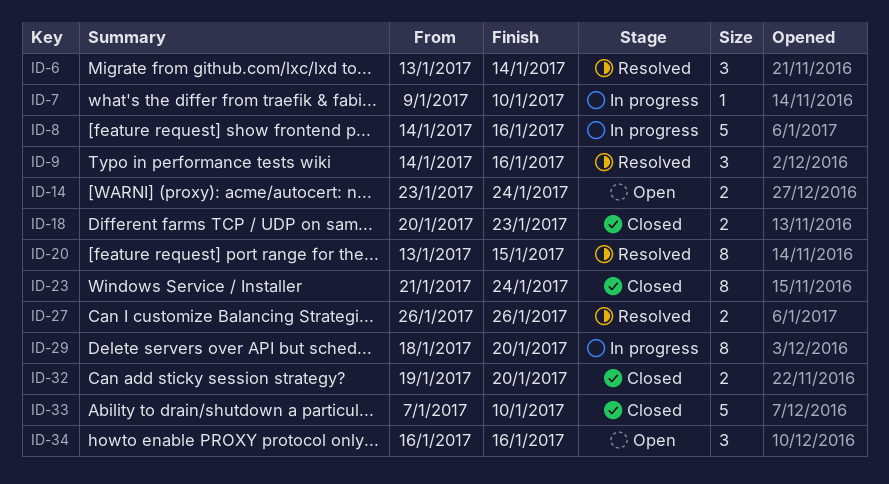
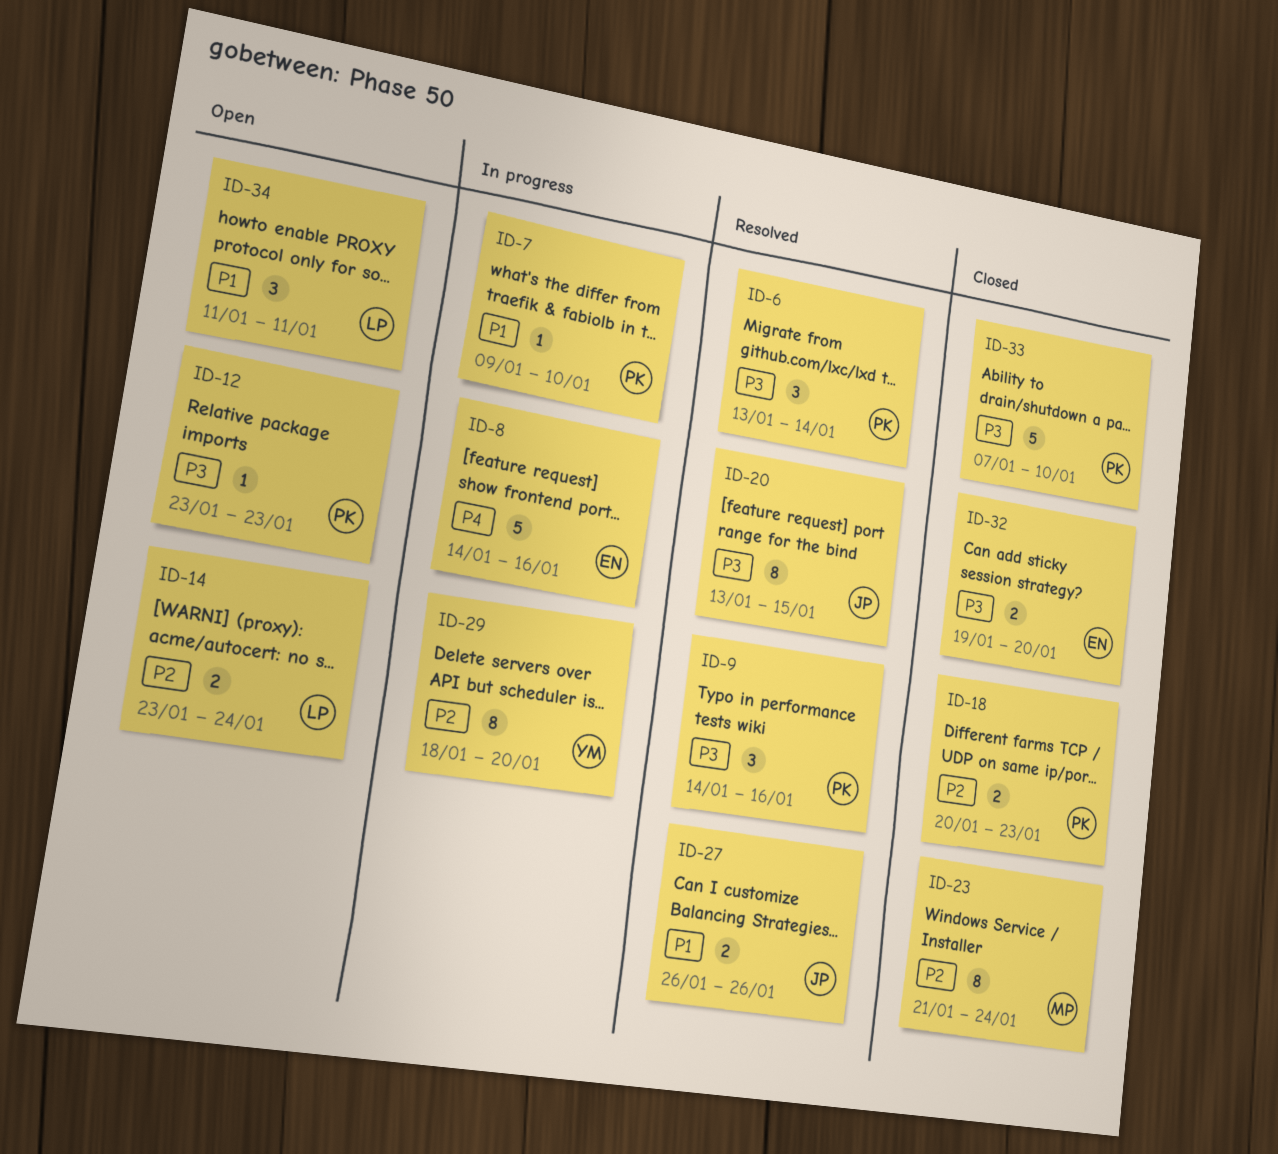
ID-12: none -> present
ID-34, start: Jan 16 -> Jan 11
ID-34, due: Jan 16 -> Jan 11

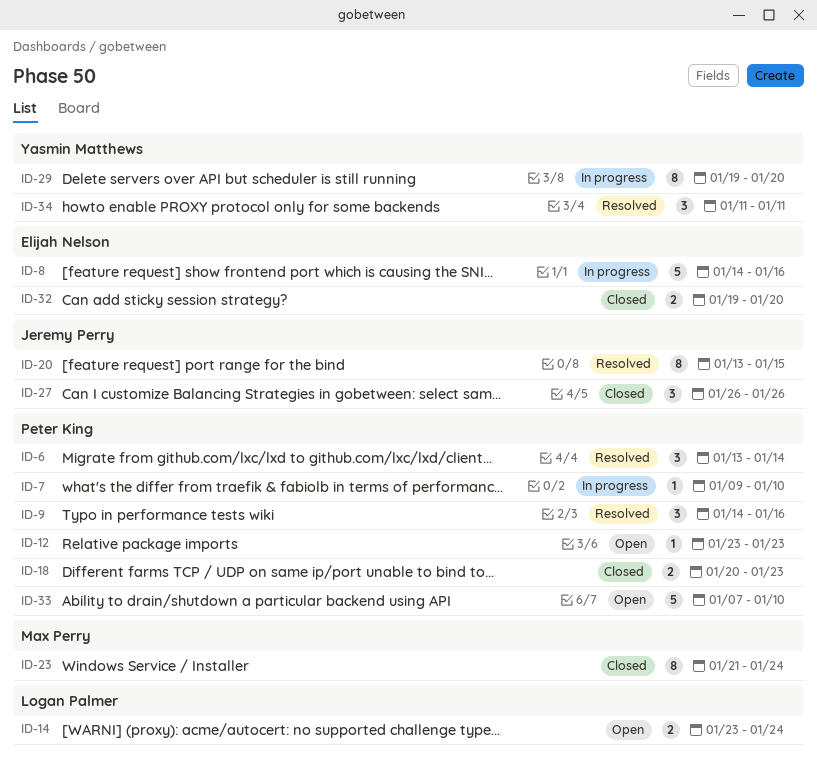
ID-27, status: Resolved -> Closed
ID-27, estimate: 2 -> 3
ID-29, start: Jan 18 -> Jan 19
ID-33, status: Closed -> Open
ID-34, status: Open -> Resolved
ID-34, owner: Logan Palmer -> Yasmin Matthews

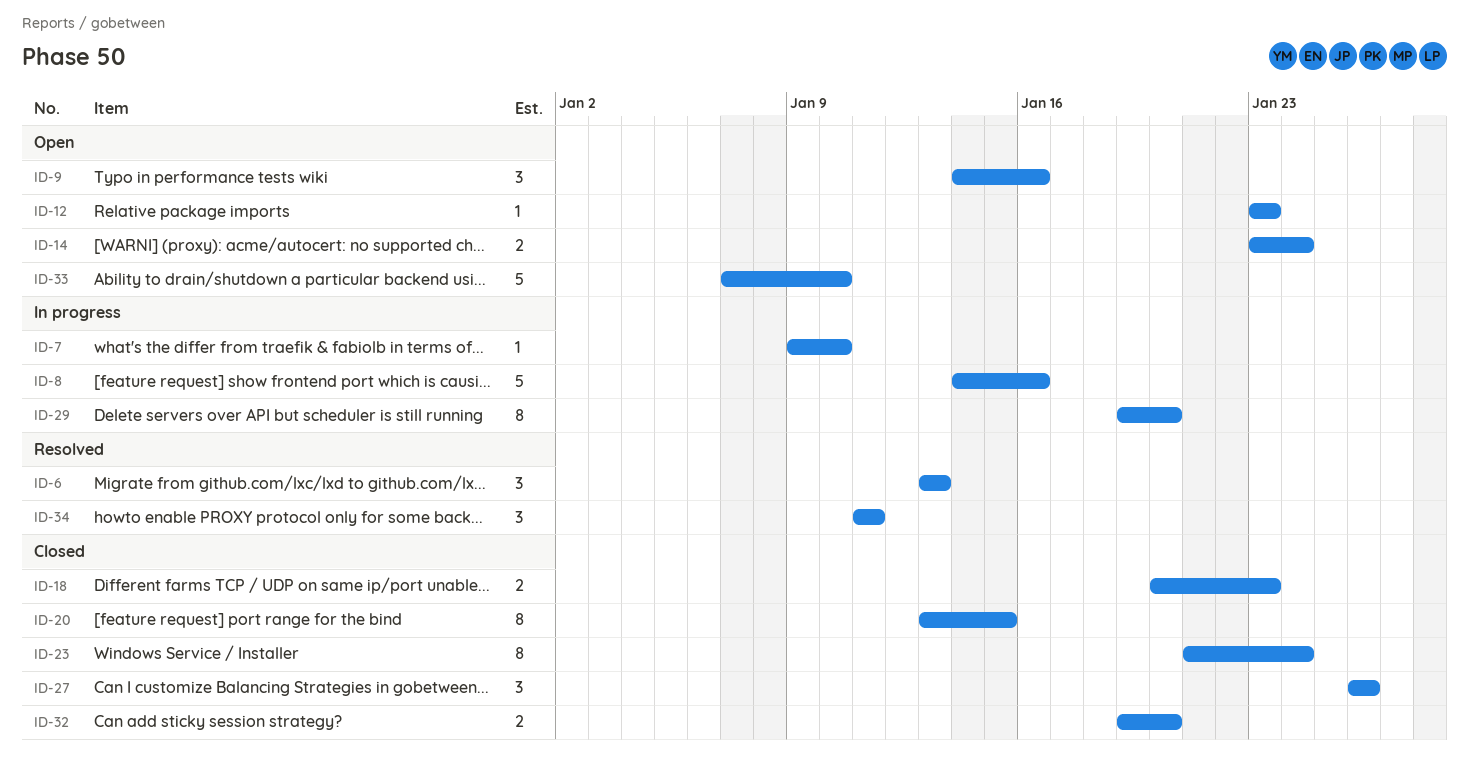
ID-6, due: Jan 14 -> Jan 13
ID-9, status: Resolved -> Open
ID-20, status: Resolved -> Closed

